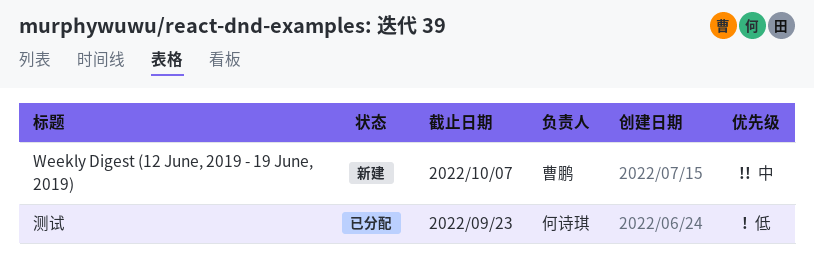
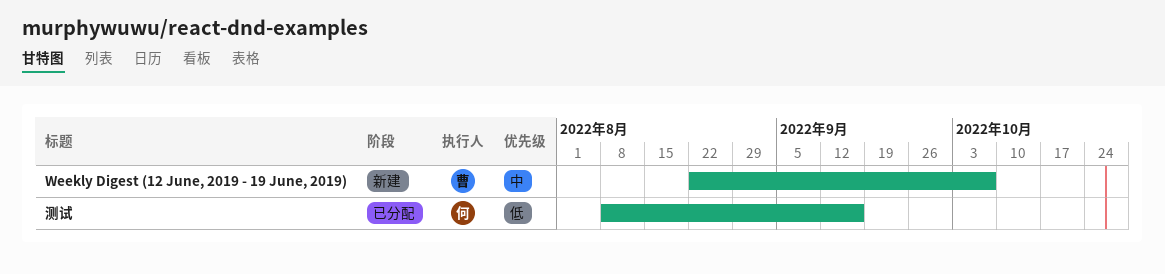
测试, due: Sep 23 -> Sep 16

